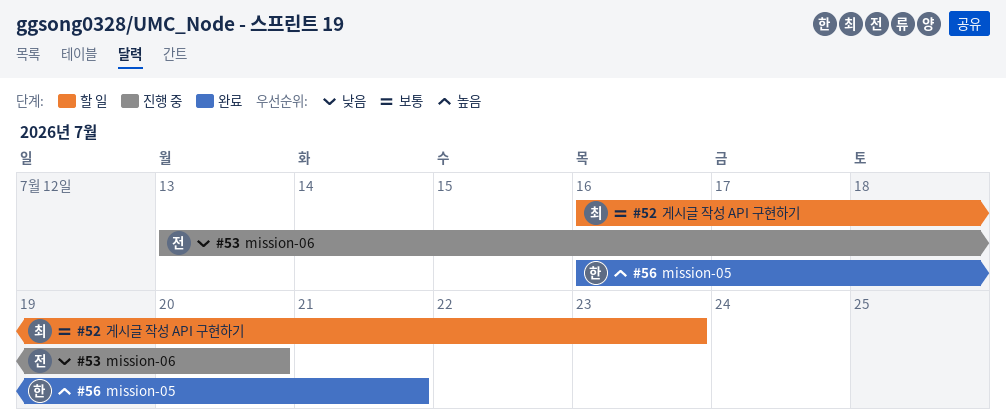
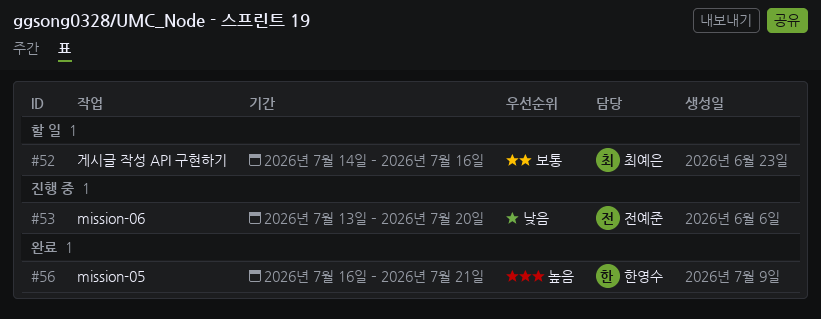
#52, start: Jul 16 -> Jul 14
#52, due: Jul 23 -> Jul 16

